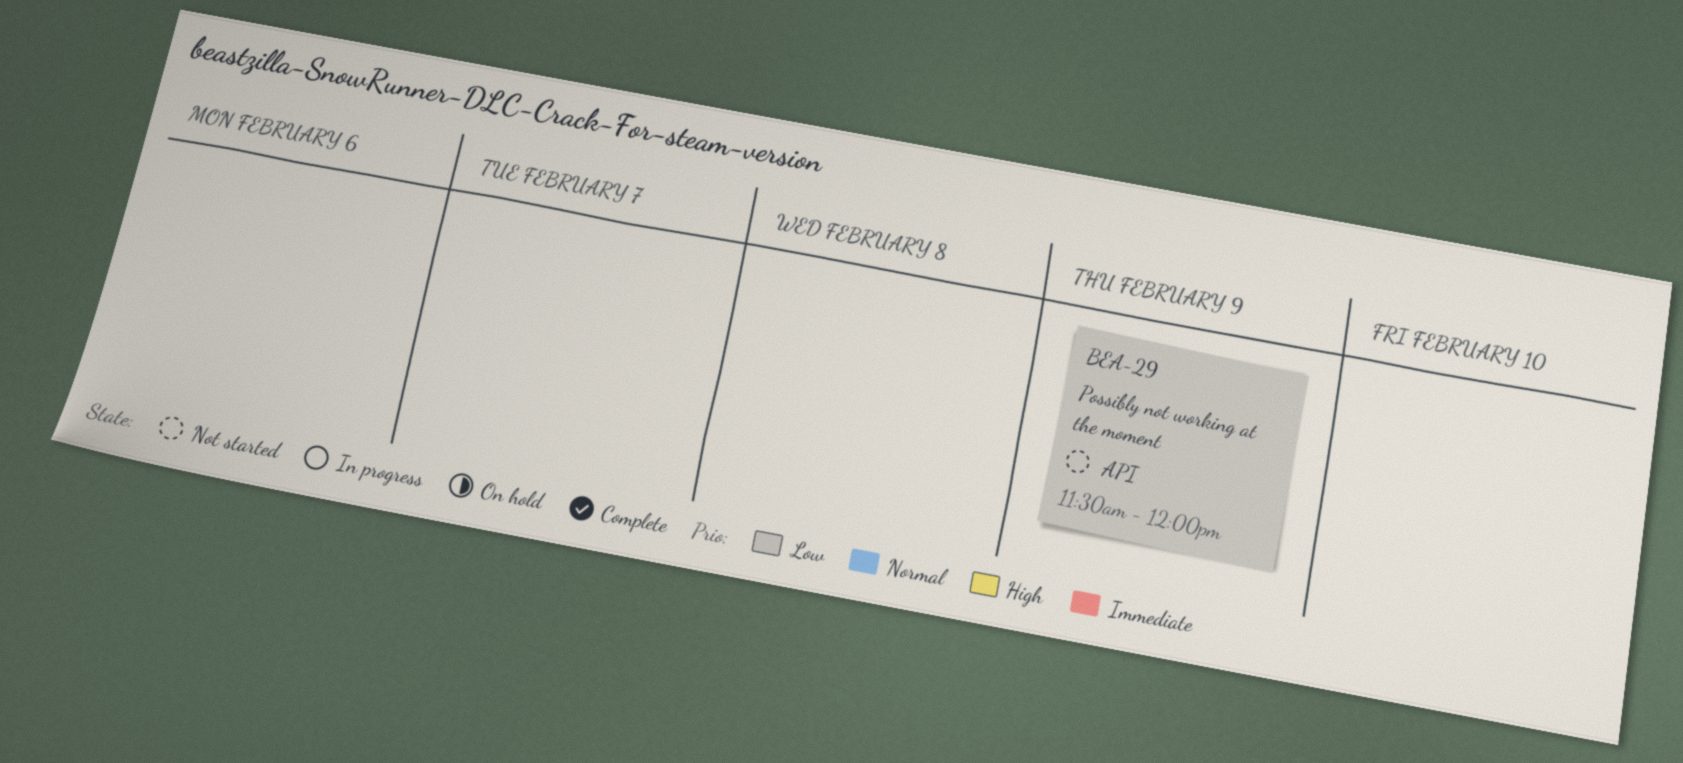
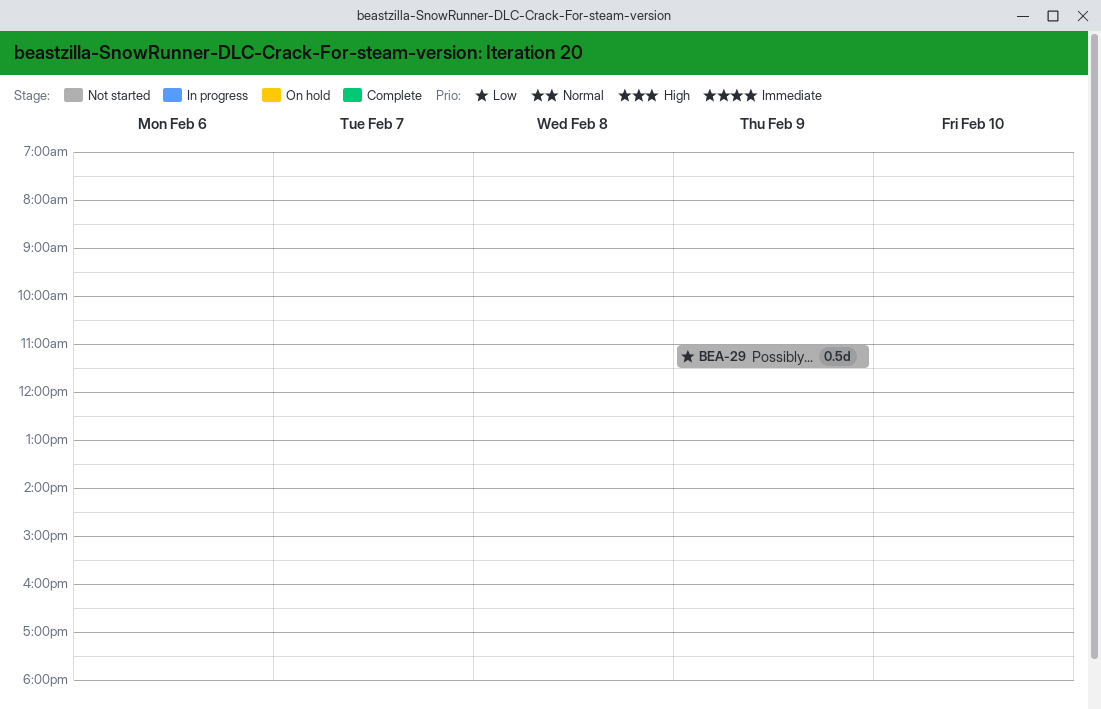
BEA-29, begins: 11:30 -> 11:00
BEA-29, ends: 12:00 -> 11:30

